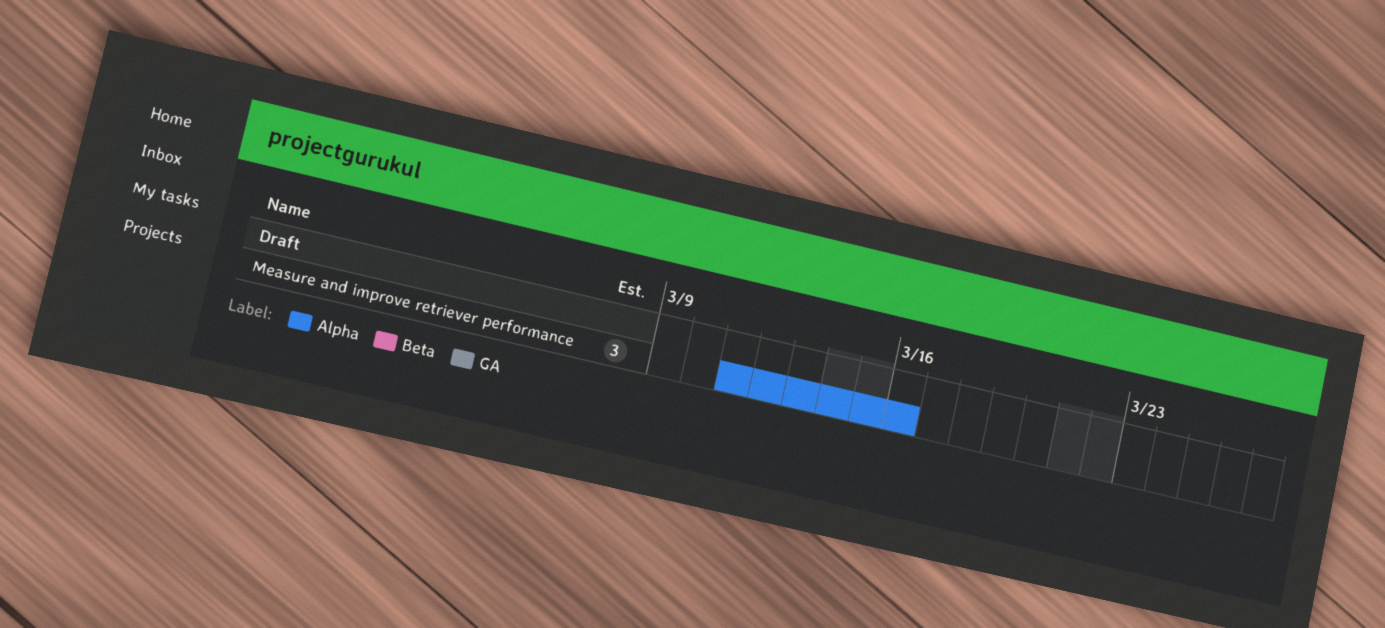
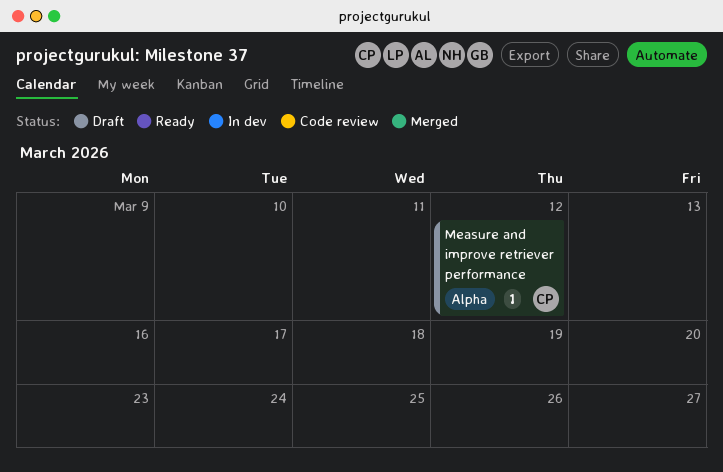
Measure and improve retriever performance, estimate: 3 -> 1
Measure and improve retriever performance, due: Mar 16 -> Mar 12

